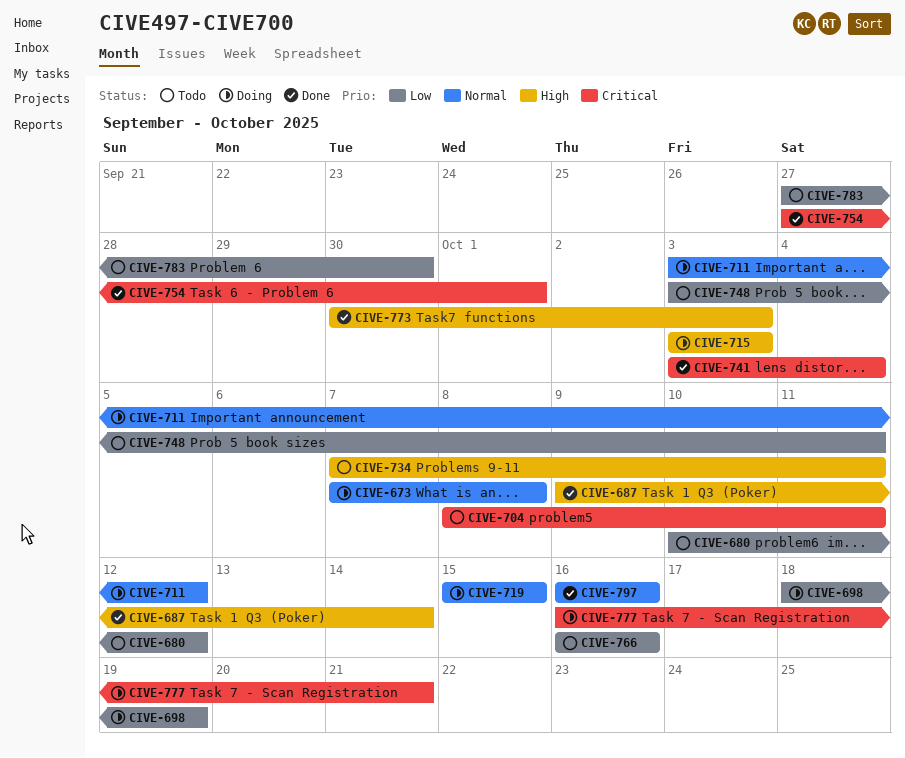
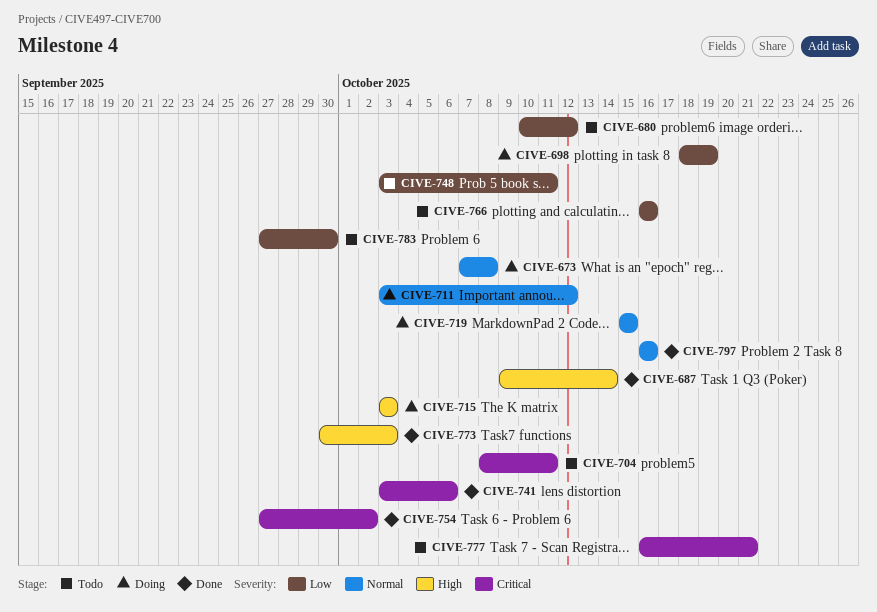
CIVE-734: present -> none
CIVE-741, due: Oct 4 -> Oct 6
CIVE-754, due: Oct 1 -> Oct 2
CIVE-777, status: Doing -> Todo

